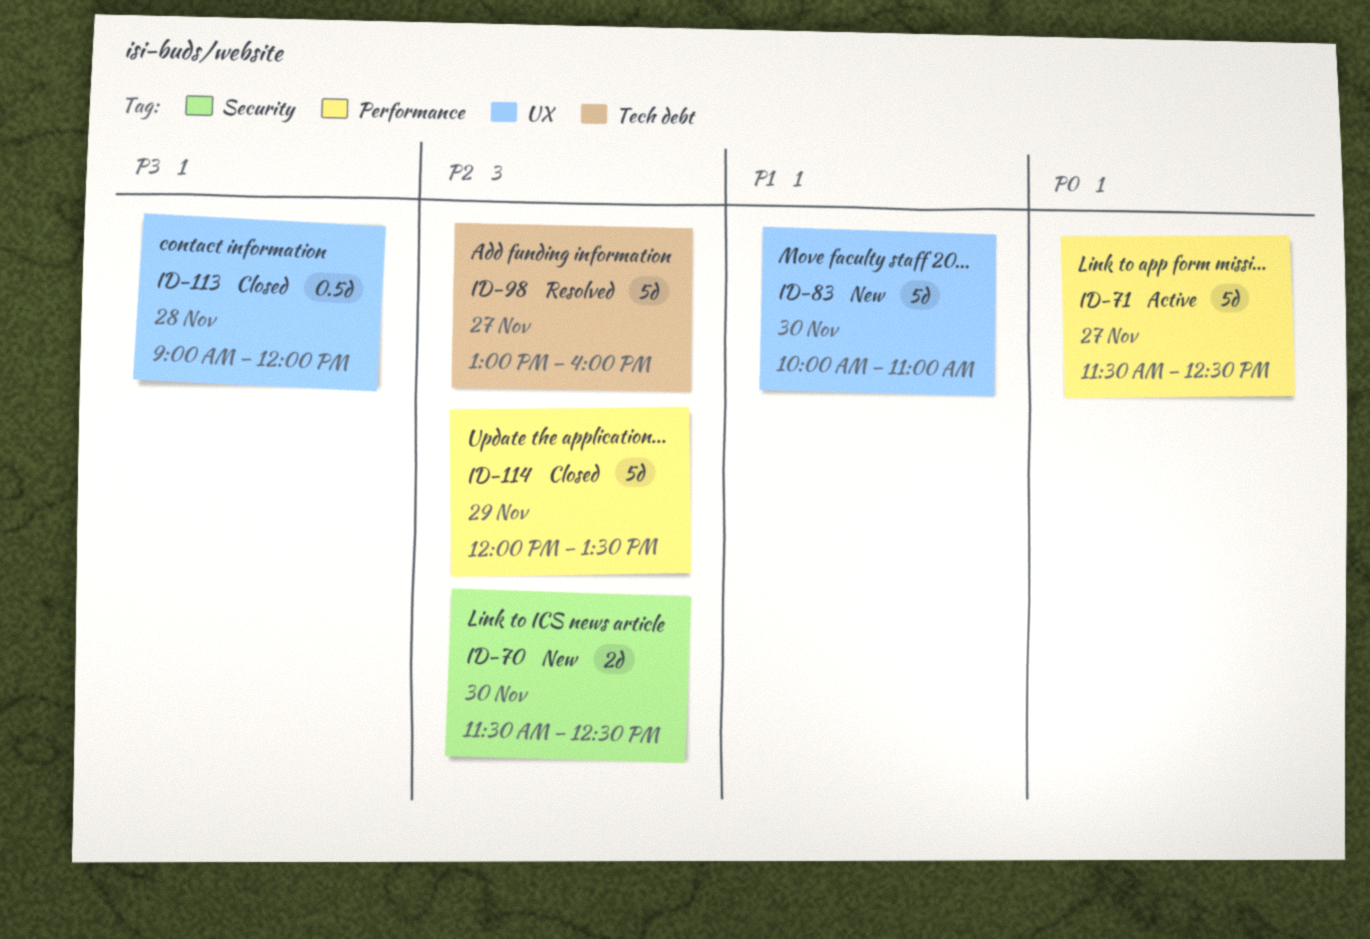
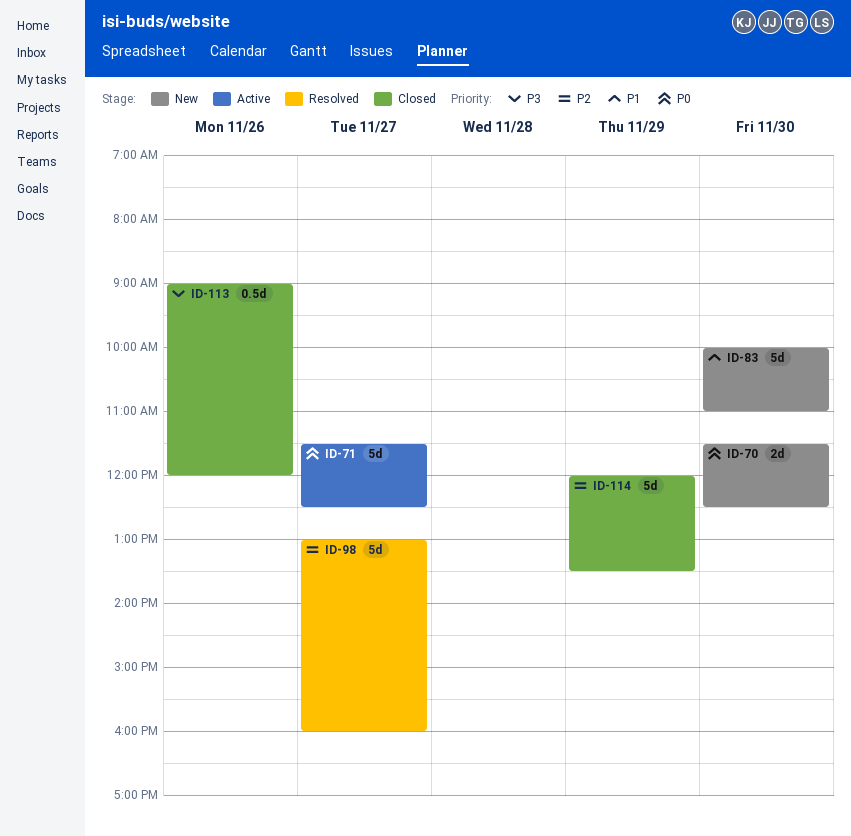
ID-70, priority: P2 -> P0
ID-113, day: Nov 28 -> Nov 26

